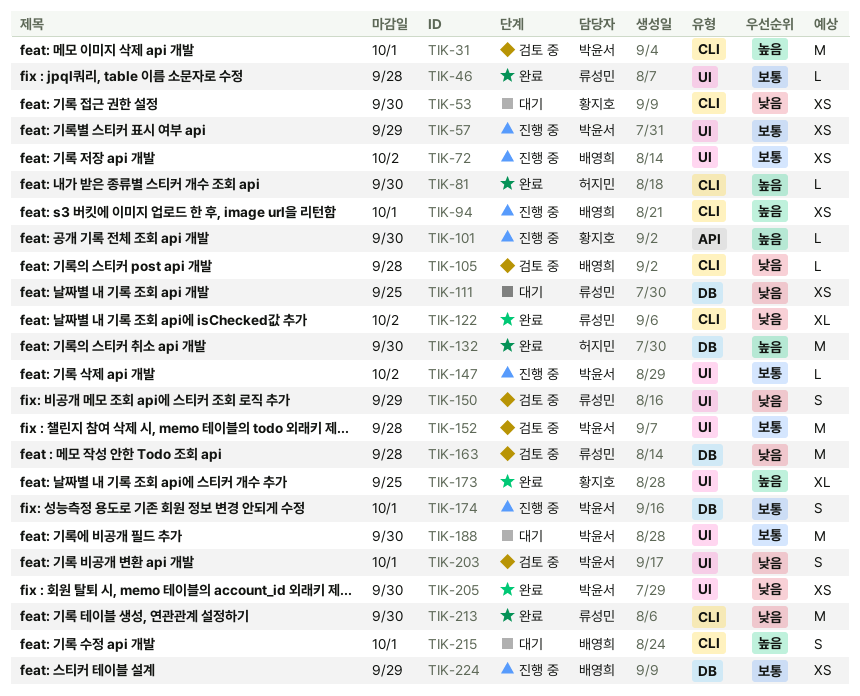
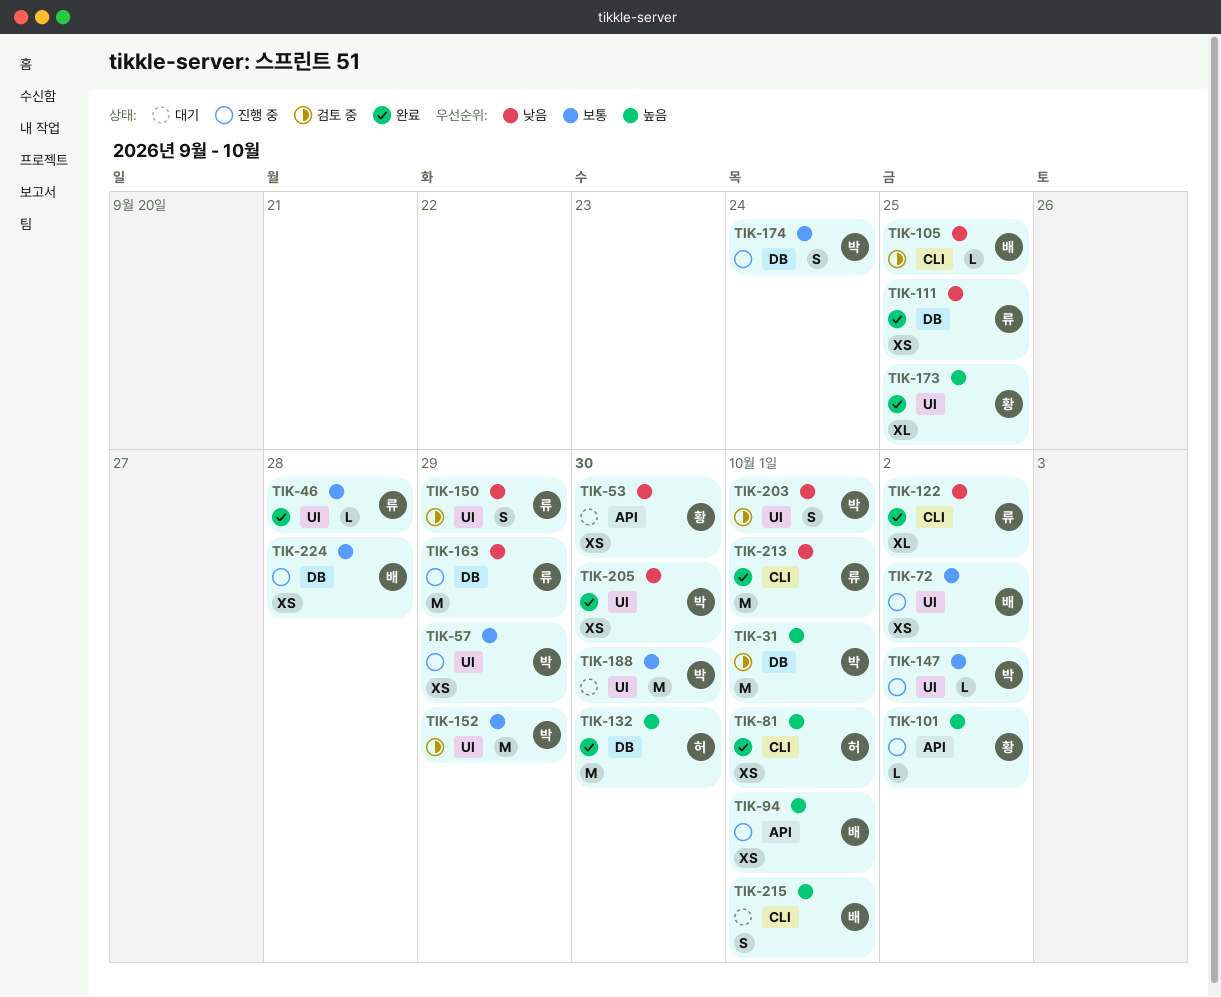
TIK-31, label: CLI -> DB
TIK-53, label: CLI -> API
TIK-81, estimate: L -> XS
TIK-81, due: Sep 30 -> Oct 1
TIK-94, label: CLI -> API
TIK-101, due: Sep 30 -> Oct 2
TIK-105, due: Sep 28 -> Sep 25
TIK-111, status: 대기 -> 완료
TIK-152, due: Sep 28 -> Sep 29
TIK-163, status: 검토 중 -> 진행 중
TIK-163, due: Sep 28 -> Sep 29
TIK-174, due: Oct 1 -> Sep 24
TIK-213, due: Sep 30 -> Oct 1
TIK-224, due: Sep 29 -> Sep 28

